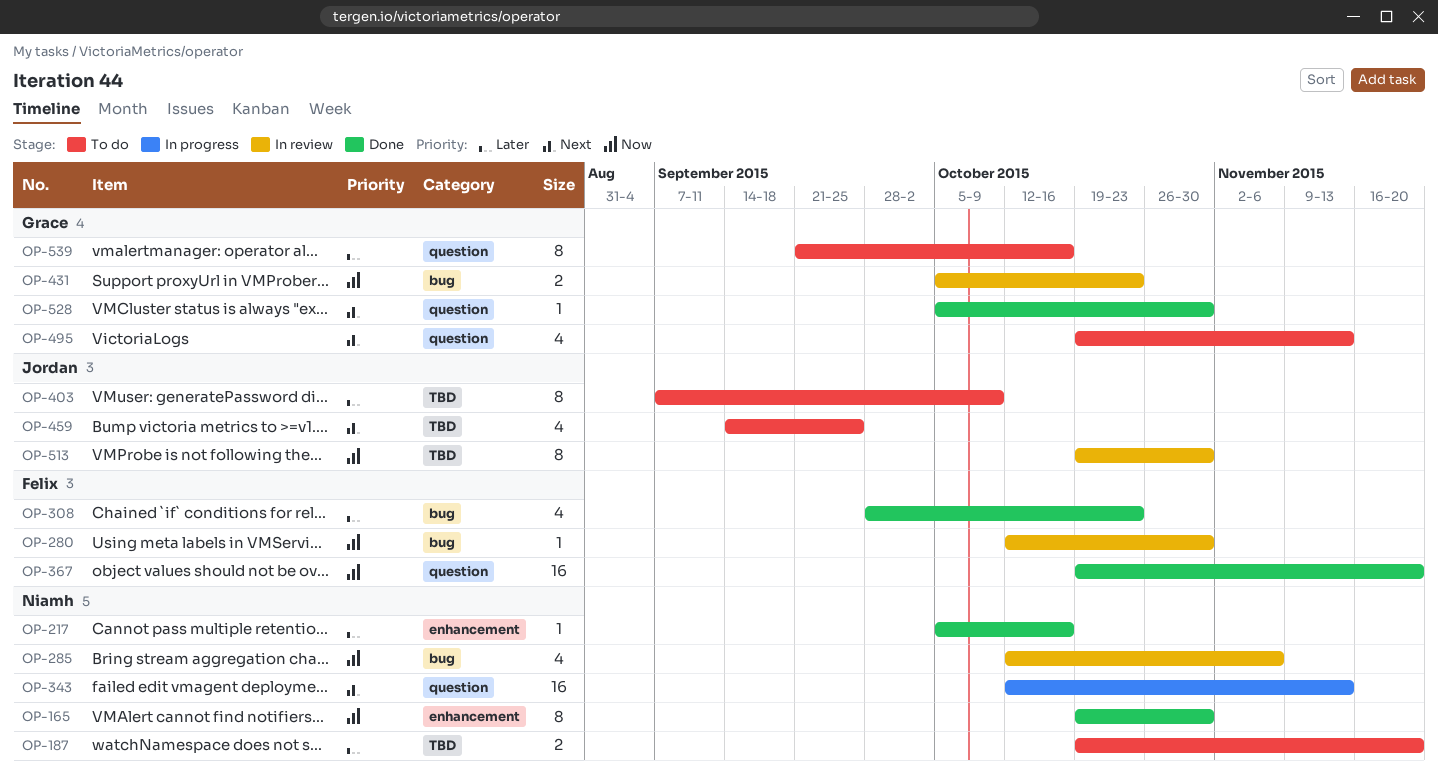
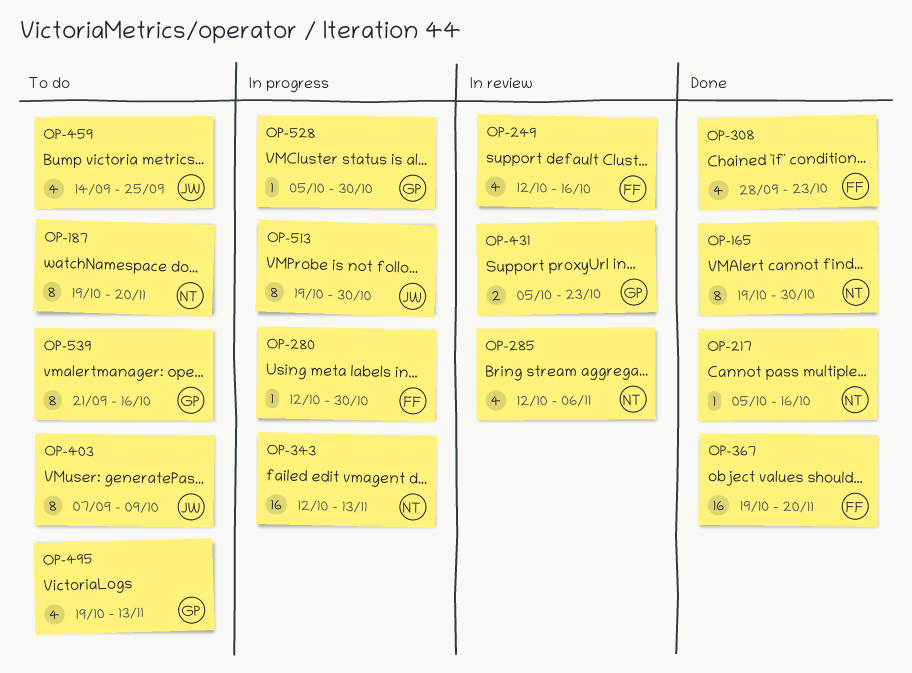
OP-187, estimate: 2 -> 8
OP-249: none -> present
OP-280, status: In review -> In progress
OP-513, status: In review -> In progress
OP-528, status: Done -> In progress

